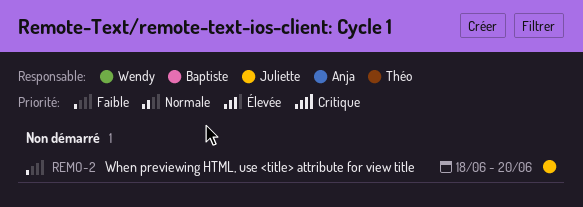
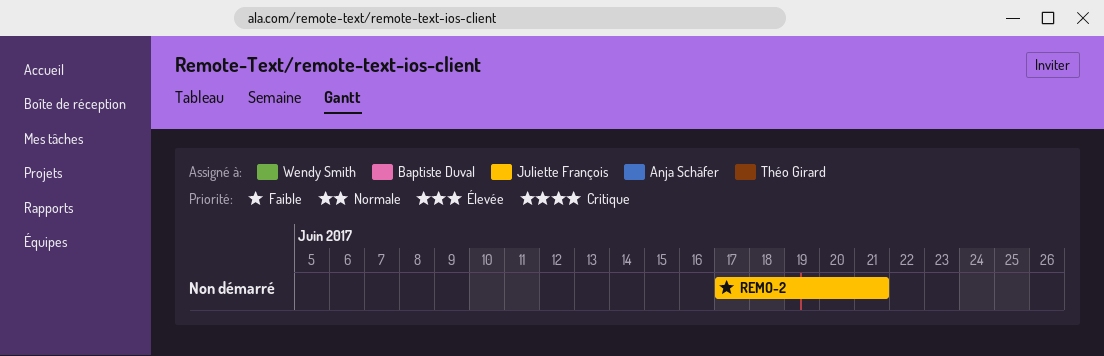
REMO-2, start: Jun 18 -> Jun 17
REMO-2, due: Jun 20 -> Jun 21

